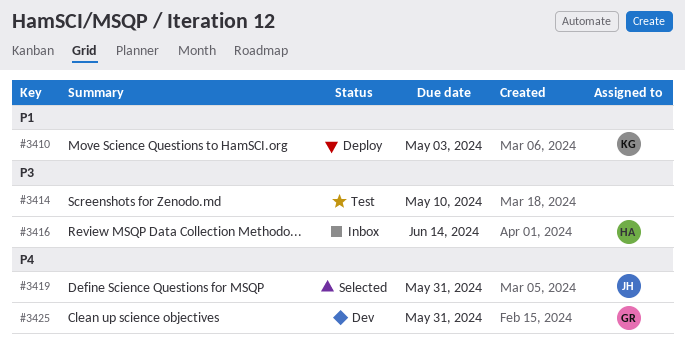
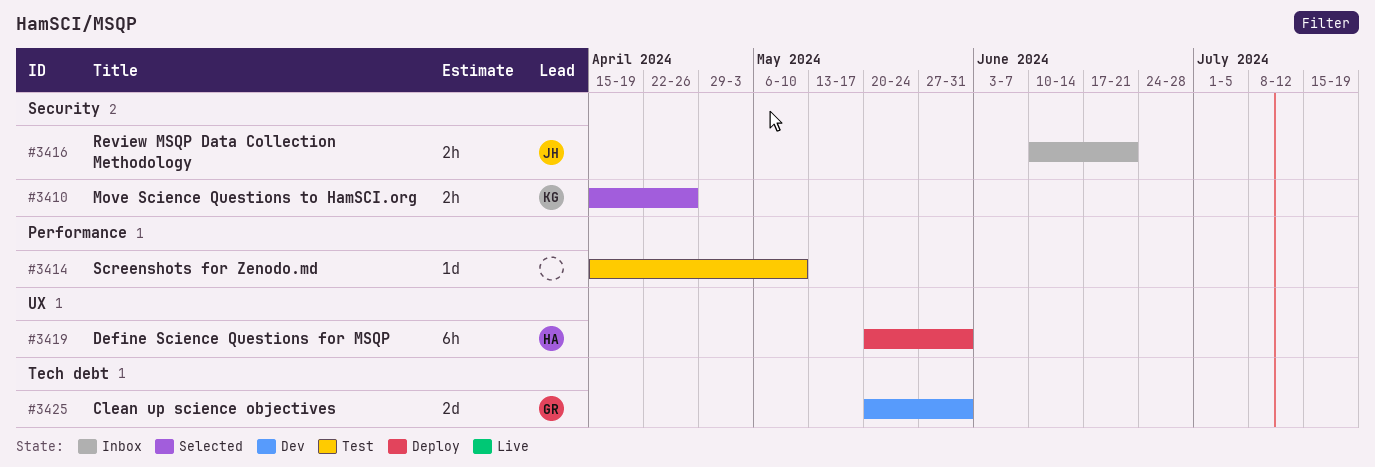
#3410, status: Deploy -> Selected
#3410, due: May 3 -> Apr 26
#3416, owner: HA -> JH
#3416, due: Jun 14 -> Jun 21
#3419, status: Selected -> Deploy
#3419, owner: JH -> HA

